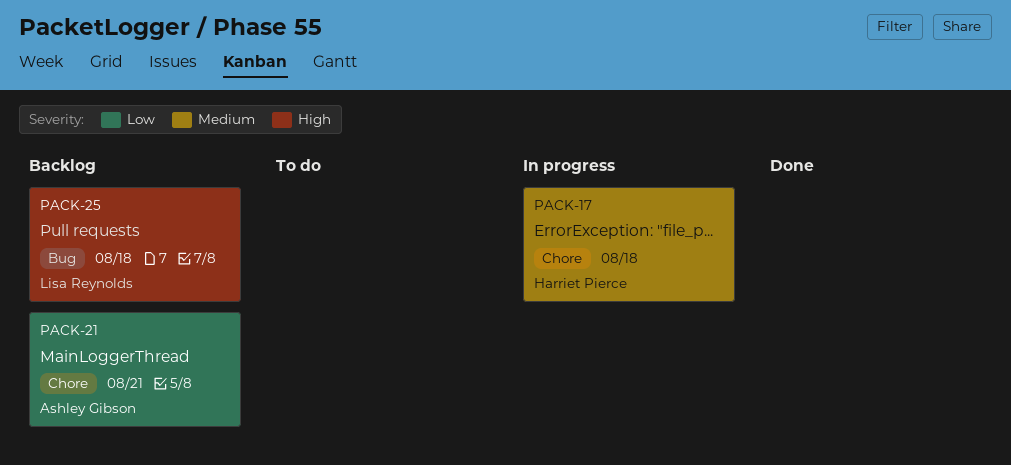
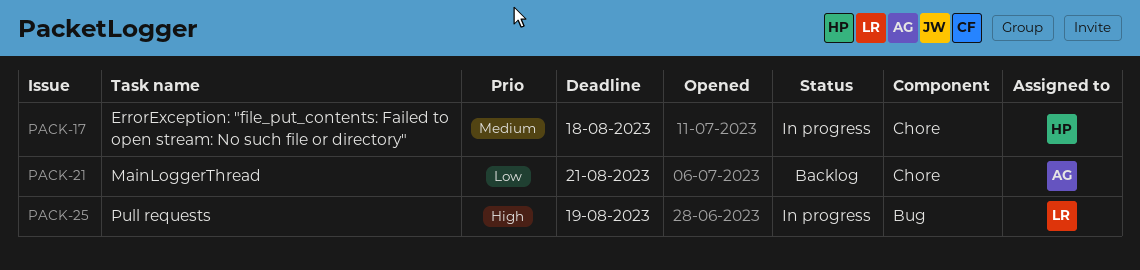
PACK-25, status: Backlog -> In progress
PACK-25, due: Aug 18 -> Aug 19

